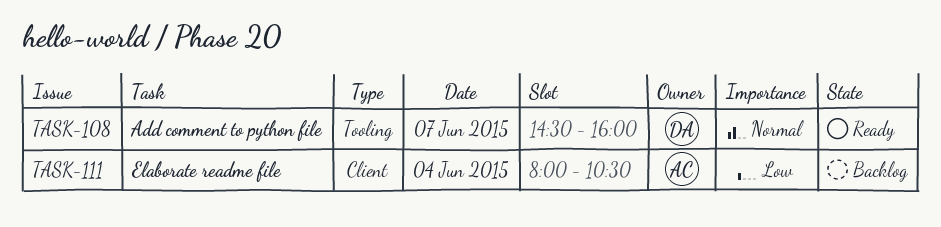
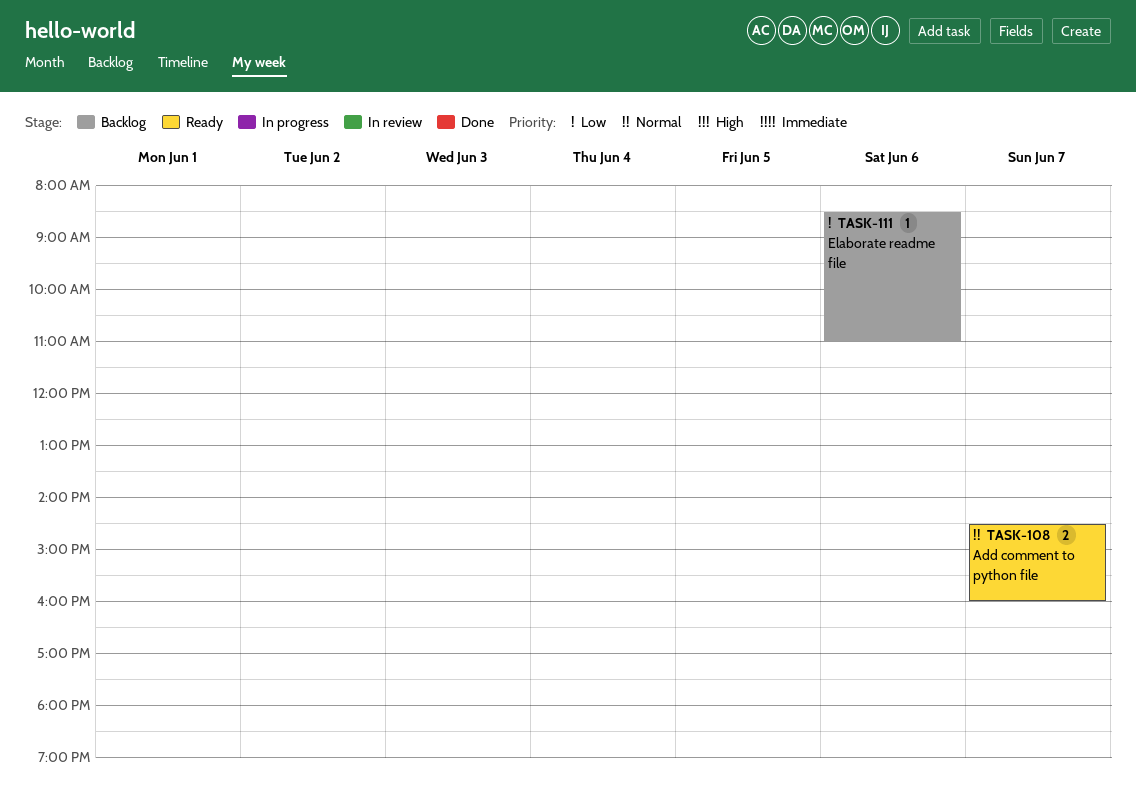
TASK-111, day: Jun 4 -> Jun 6
TASK-111, begins: 08:00 -> 08:30
TASK-111, ends: 10:30 -> 11:00

